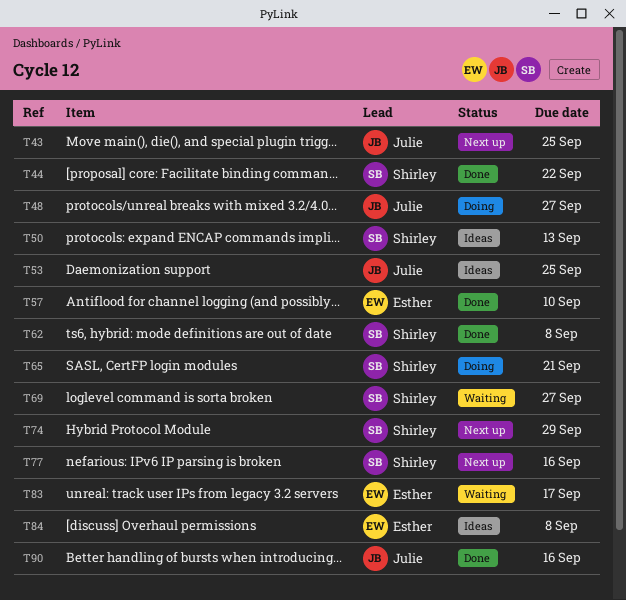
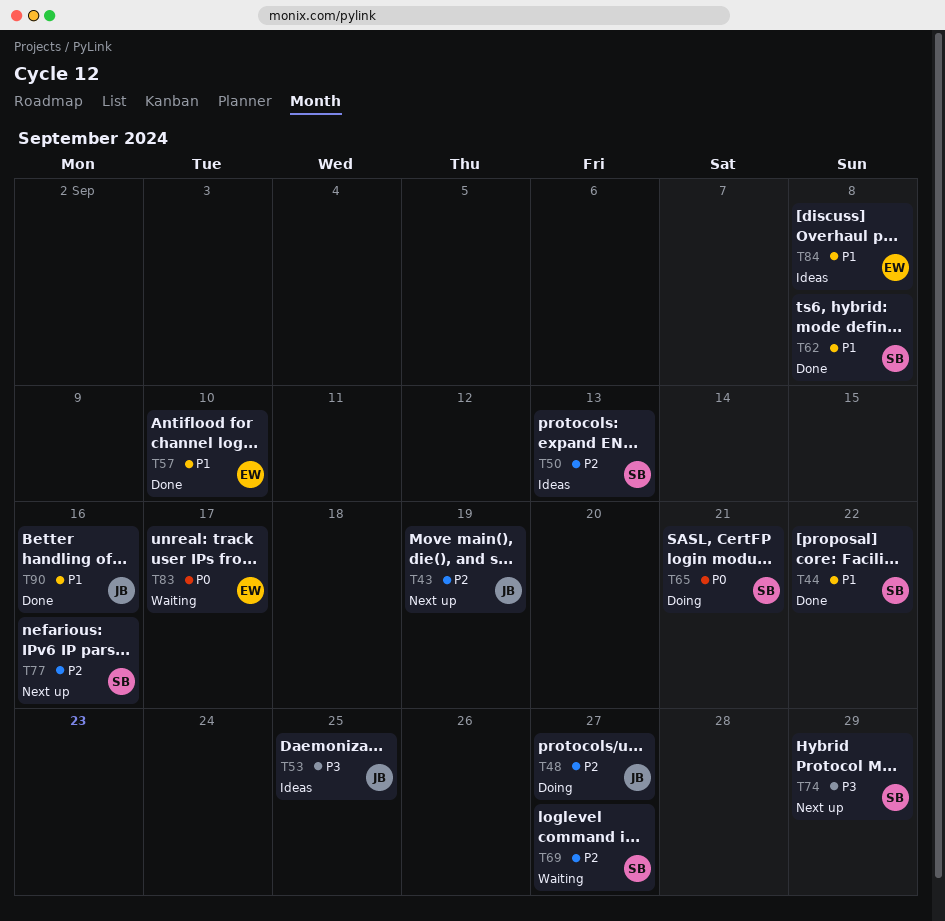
T43, due: Sep 25 -> Sep 19

